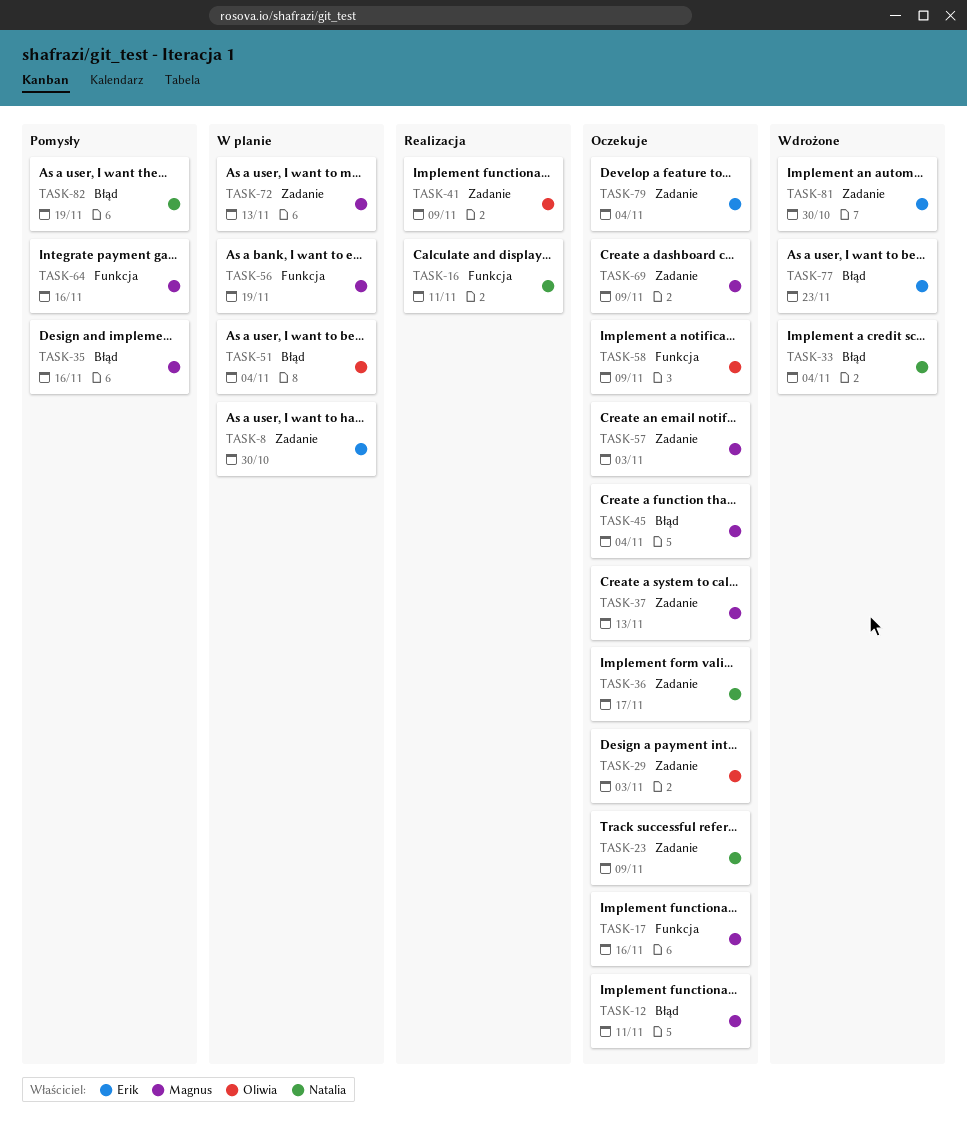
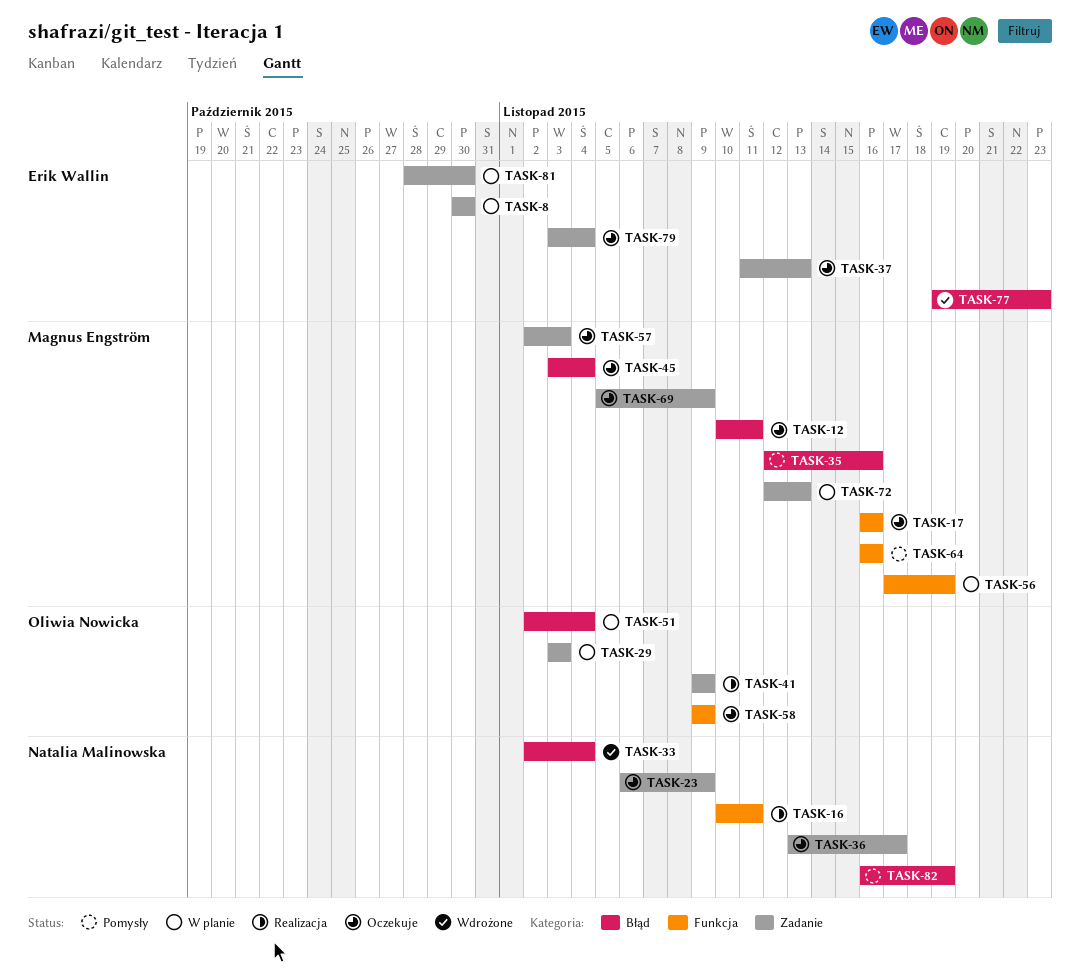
TASK-29, status: Oczekuje -> W planie
TASK-37, owner: Magnus Engström -> Erik Wallin
TASK-81, status: Wdrożone -> W planie

